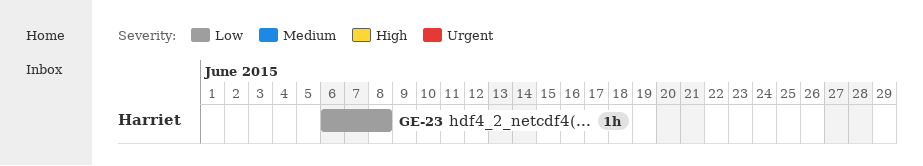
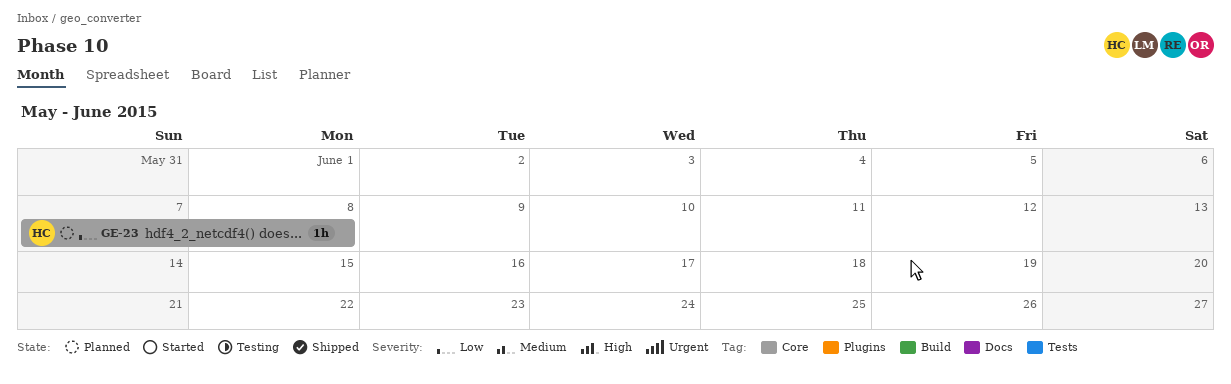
GE-23, start: Jun 6 -> Jun 7

